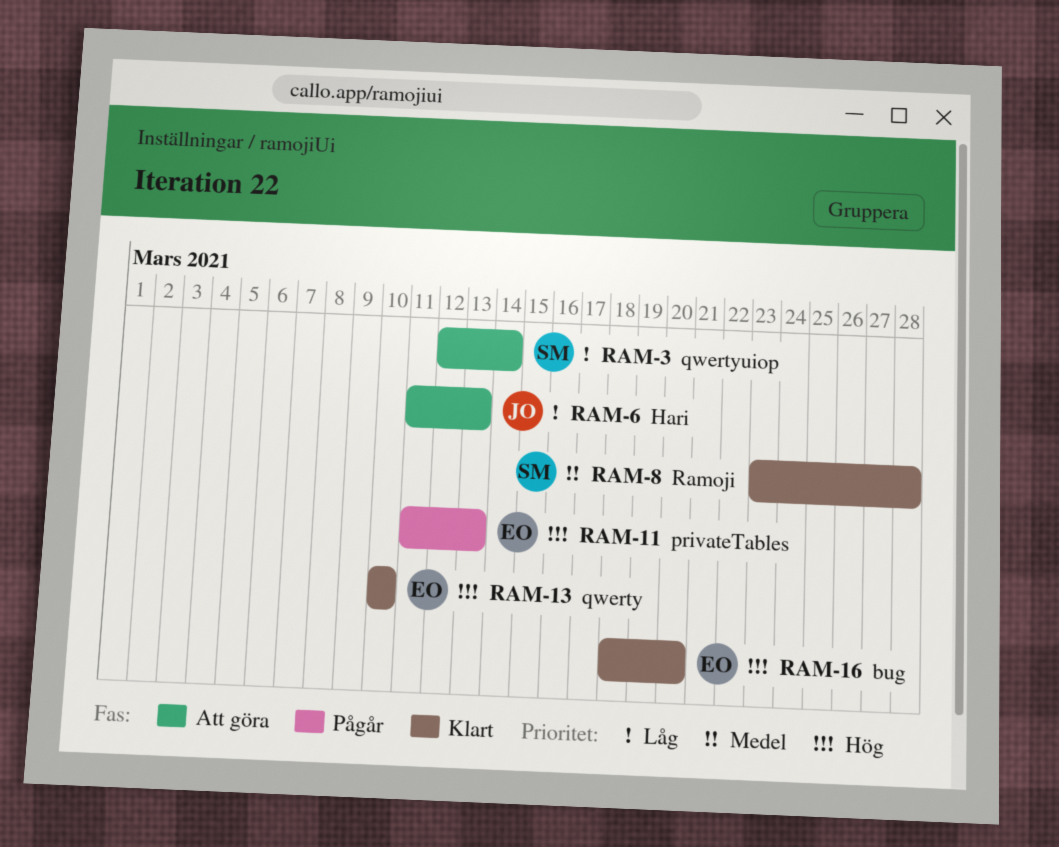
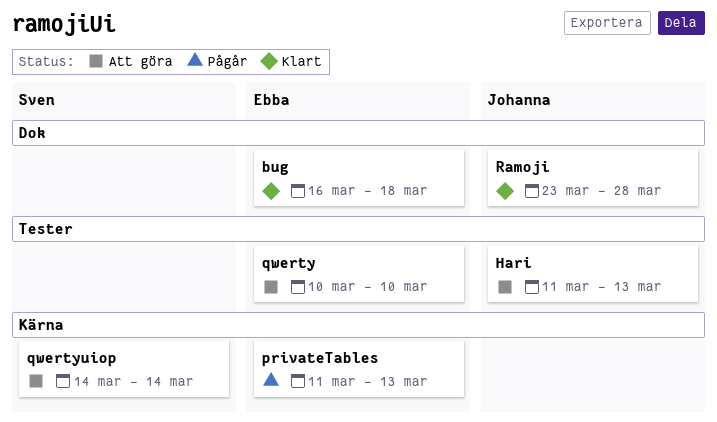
bug, start: Mar 18 -> Mar 16
bug, due: Mar 20 -> Mar 18
qwerty, status: Klart -> Att göra
qwertyuiop, start: Mar 12 -> Mar 14
Ramoji, owner: Sven -> Johanna

